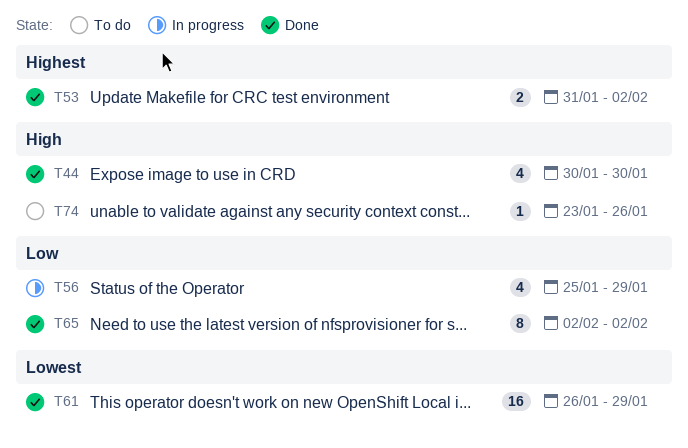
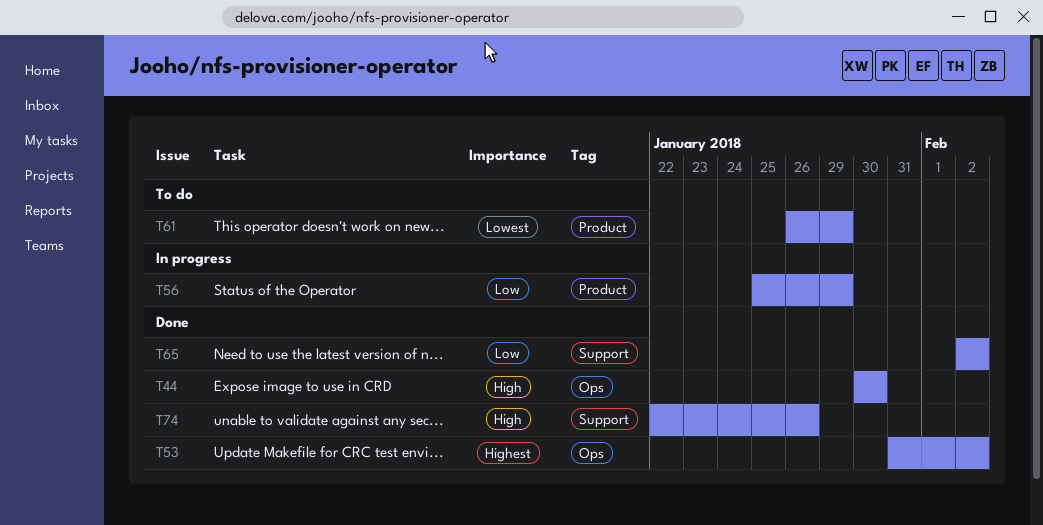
T61, status: Done -> To do
T74, status: To do -> Done
T74, start: Jan 23 -> Jan 22

